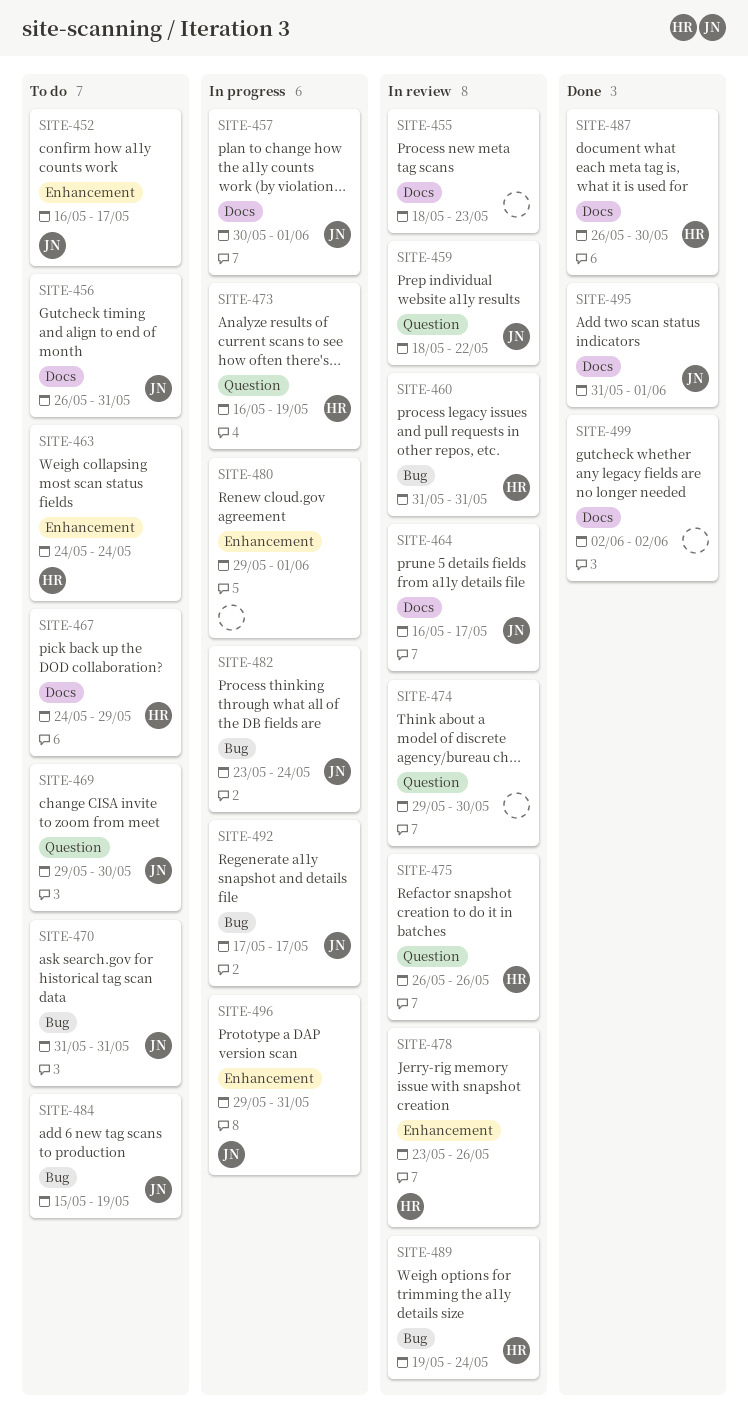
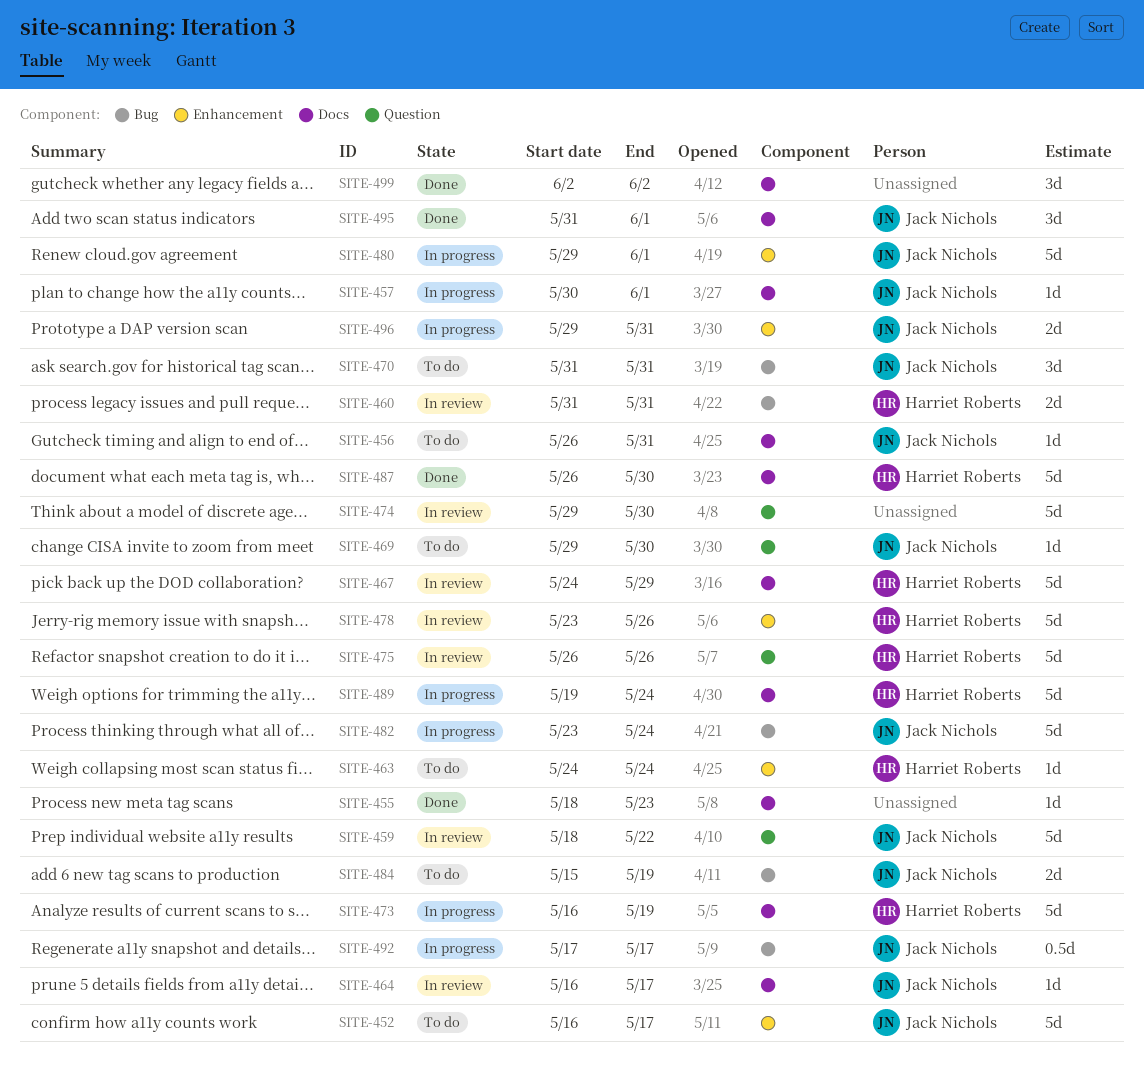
SITE-455, status: In review -> Done
SITE-467, status: To do -> In review
SITE-473, label: Question -> Docs
SITE-480, owner: none -> Jack Nichols
SITE-489, status: In review -> In progress
SITE-489, label: Bug -> Docs

